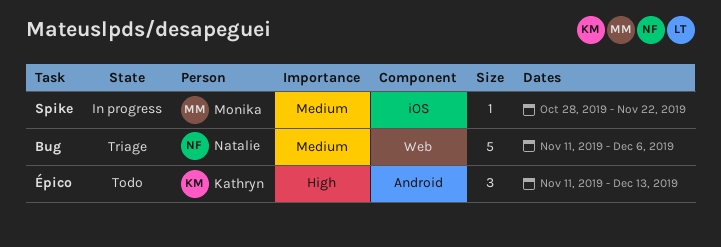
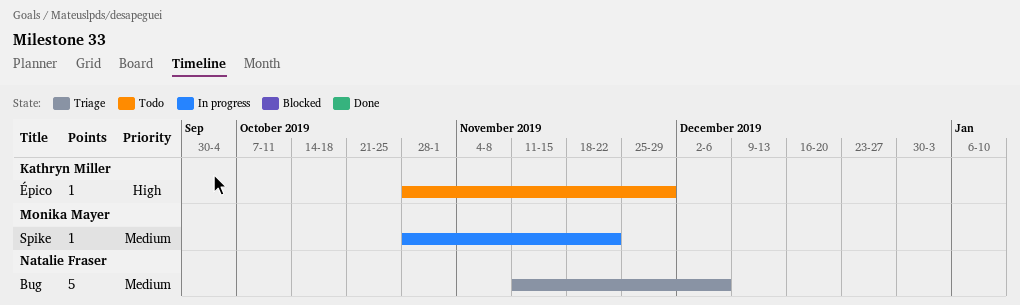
Épico, estimate: 3 -> 1
Épico, start: Nov 11 -> Oct 28
Épico, due: Dec 13 -> Nov 29

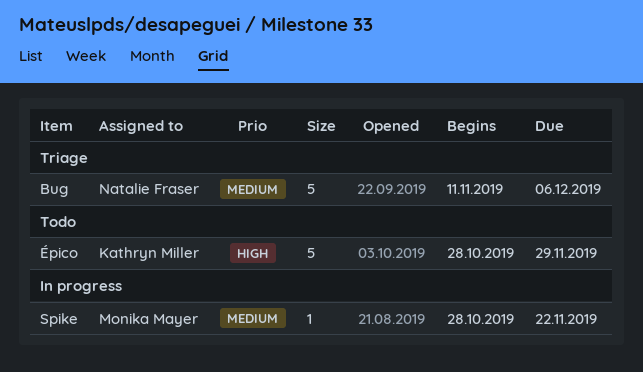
Épico, estimate: 1 -> 5

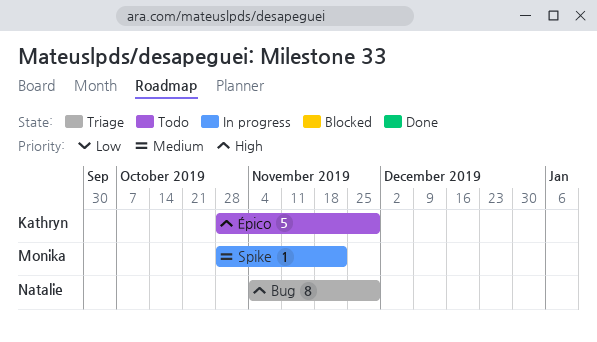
Bug, priority: Medium -> High
Bug, estimate: 5 -> 8
Bug, start: Nov 11 -> Nov 4
Bug, due: Dec 6 -> Nov 29

